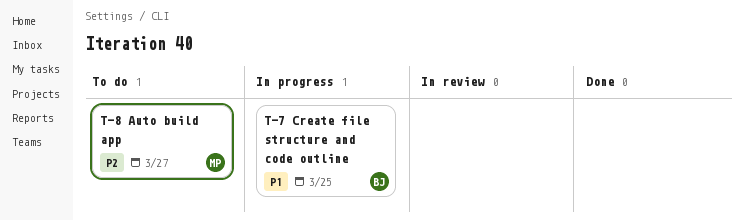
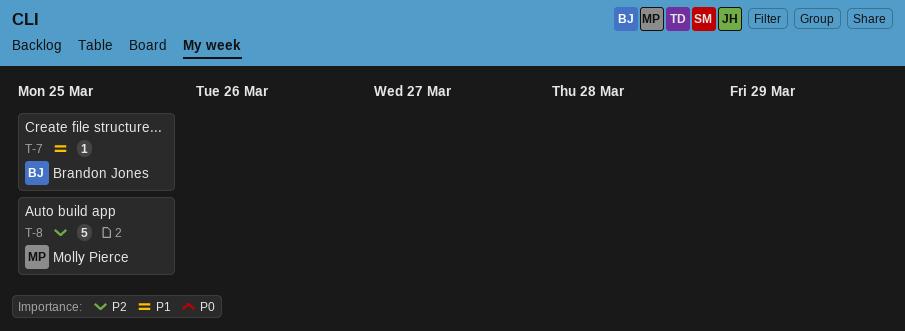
T-8, due: Mar 27 -> Mar 25

